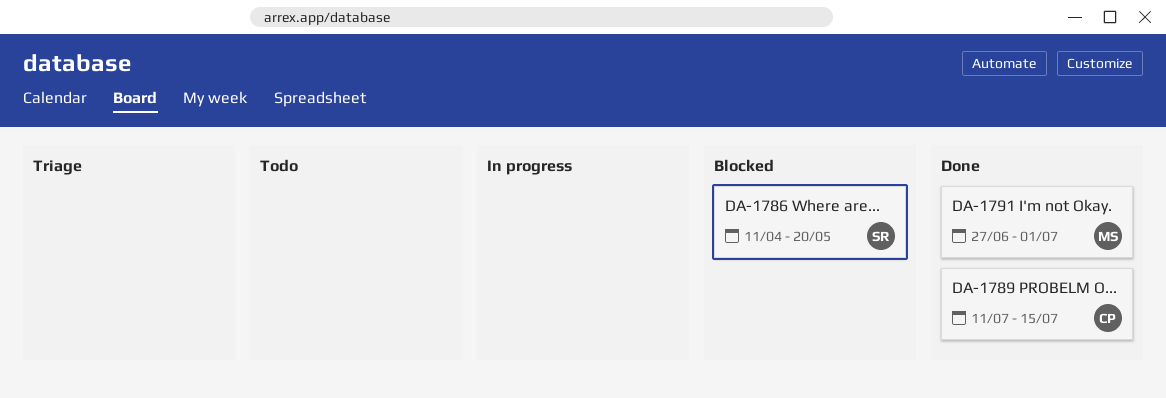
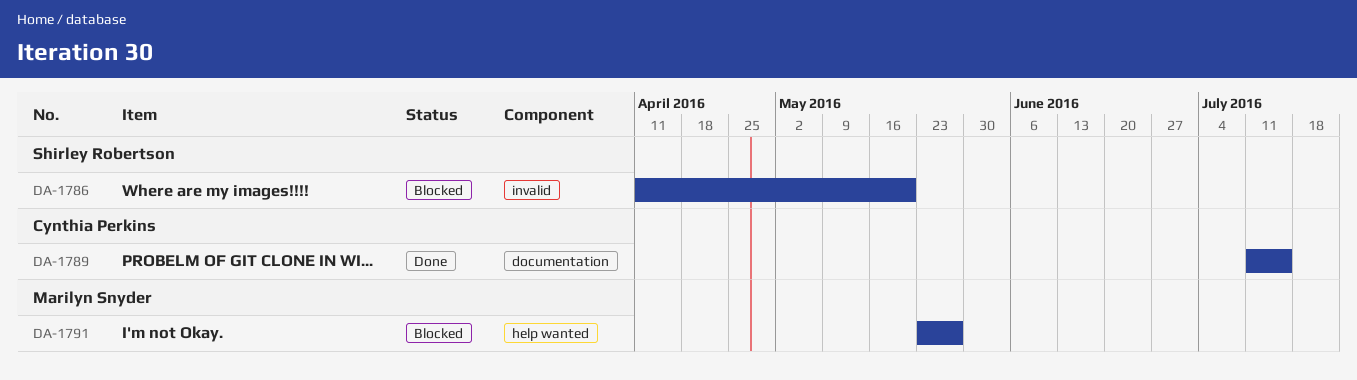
DA-1791, status: Done -> Blocked
DA-1791, start: Jun 27 -> May 23
DA-1791, due: Jul 1 -> May 27

